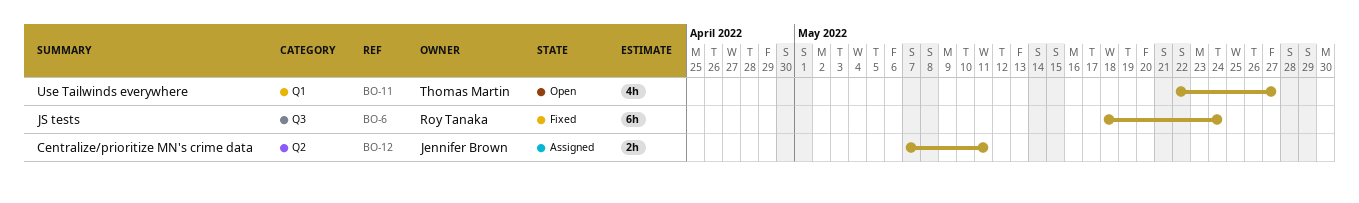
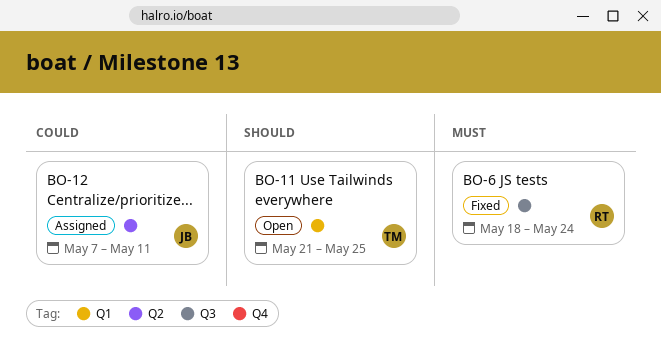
BO-11, start: May 22 -> May 21
BO-11, due: May 27 -> May 25

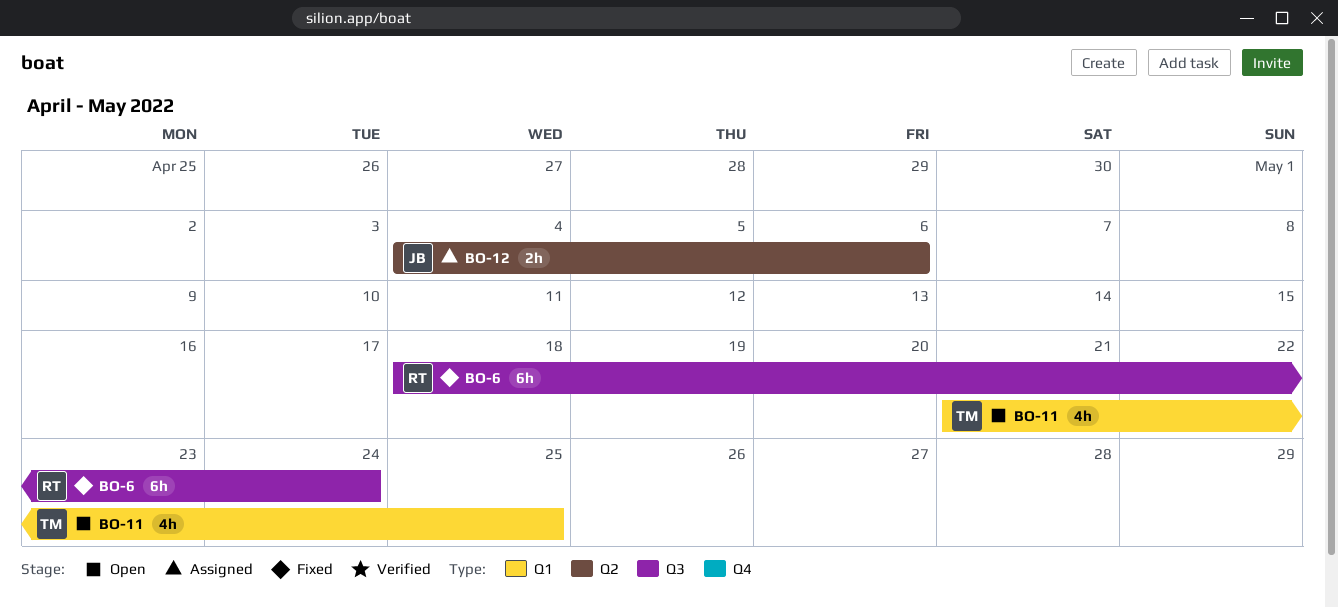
BO-12, start: May 7 -> May 4
BO-12, due: May 11 -> May 6

